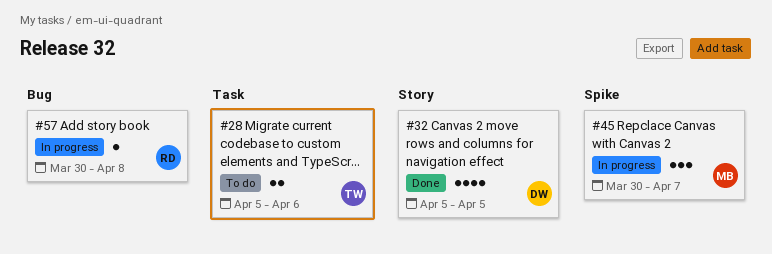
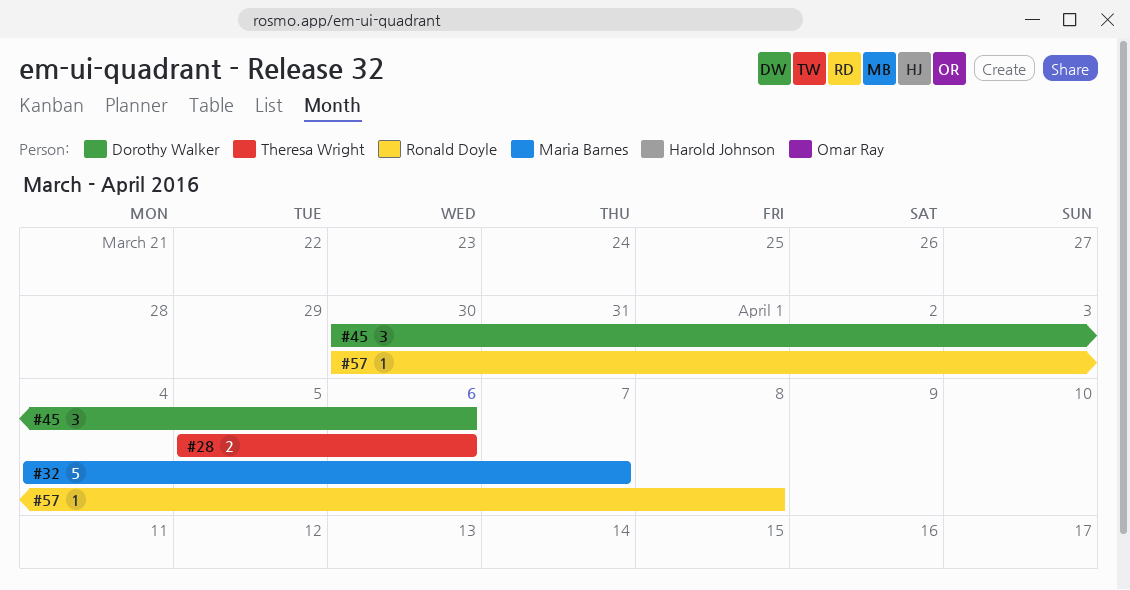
#32, owner: Dorothy Walker -> Maria Barnes
#32, estimate: 4 -> 5
#32, start: Apr 5 -> Apr 4
#32, due: Apr 5 -> Apr 7
#45, owner: Maria Barnes -> Dorothy Walker
#45, due: Apr 7 -> Apr 6

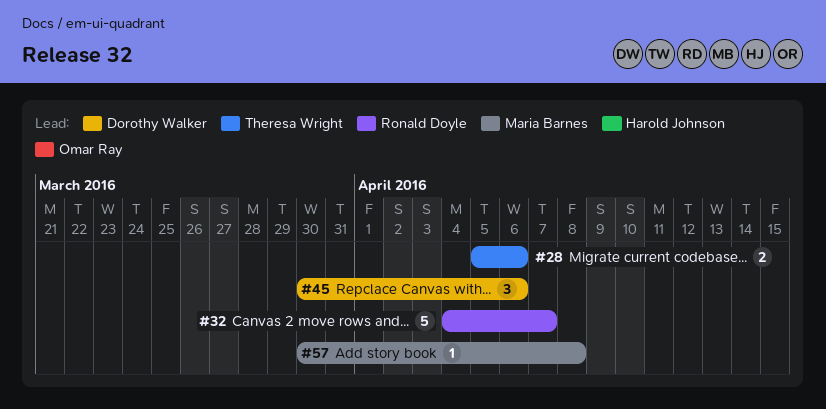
#32, owner: Maria Barnes -> Ronald Doyle
#57, owner: Ronald Doyle -> Maria Barnes

